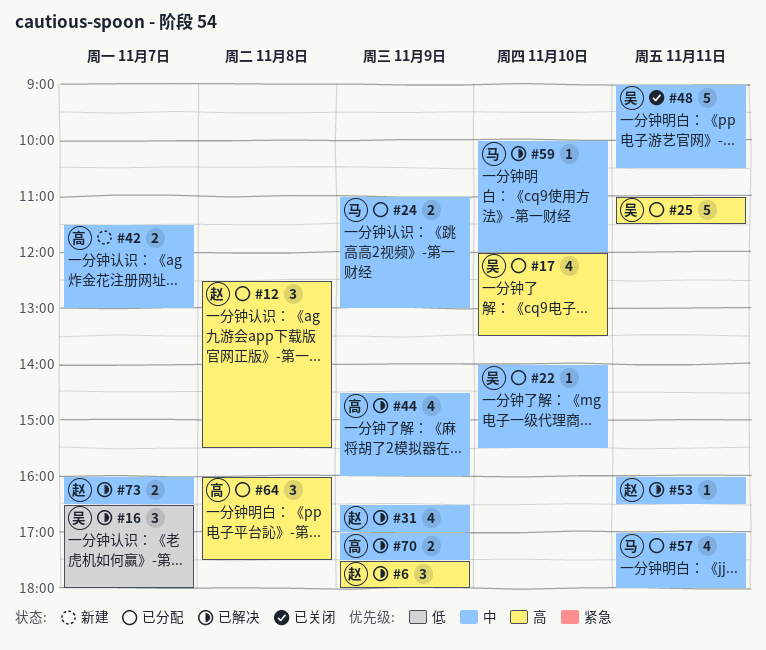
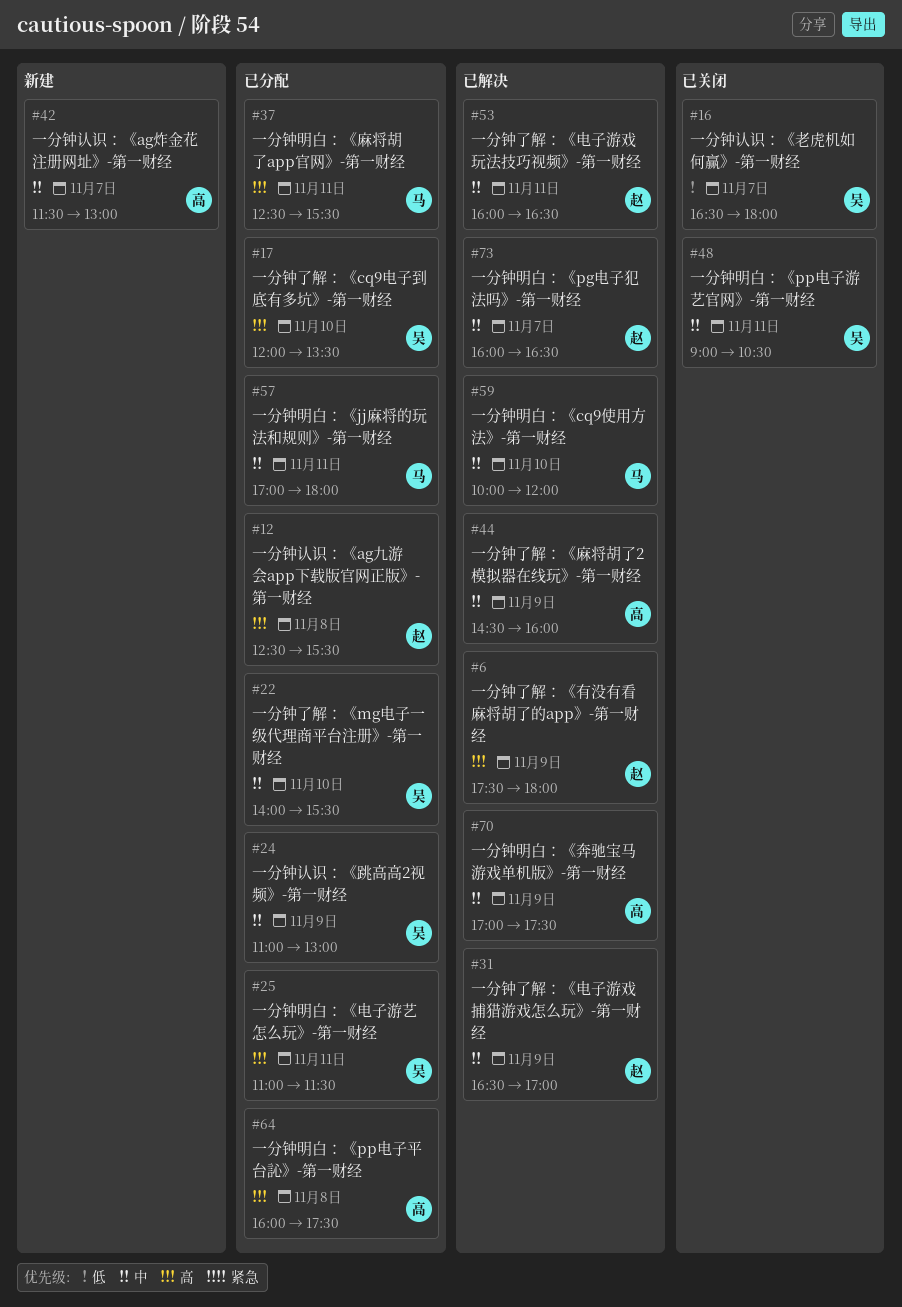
#16, status: 已解决 -> 已关闭
#24, owner: 马 -> 吴
#37: none -> present

